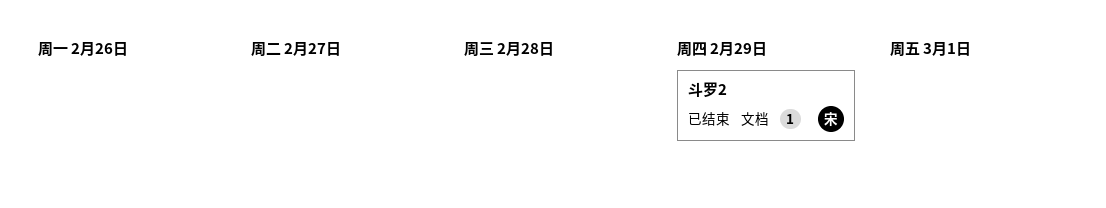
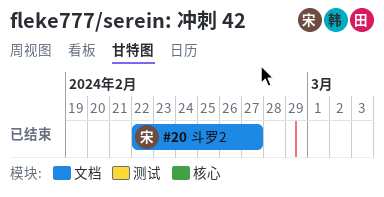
斗罗2, due: Feb 29 -> Feb 27

